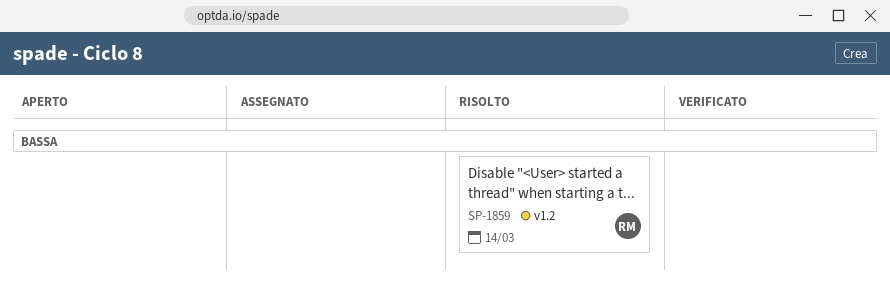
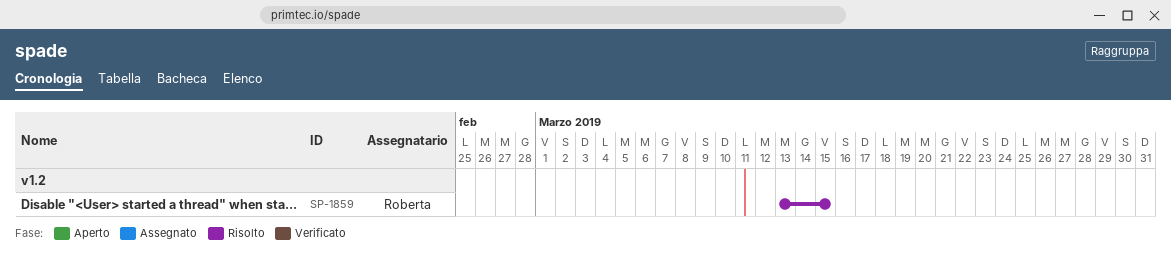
SP-1859, due: Mar 14 -> Mar 15

